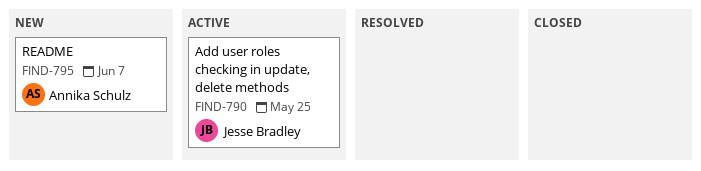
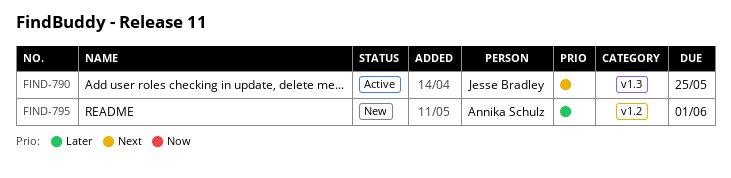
FIND-795, due: Jun 7 -> Jun 1

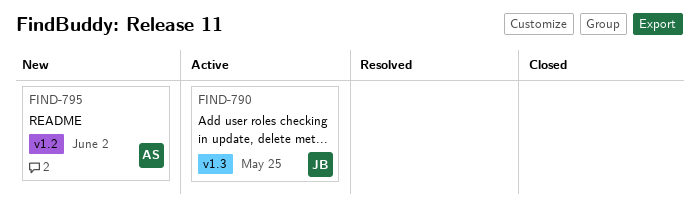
FIND-795, due: Jun 1 -> Jun 2

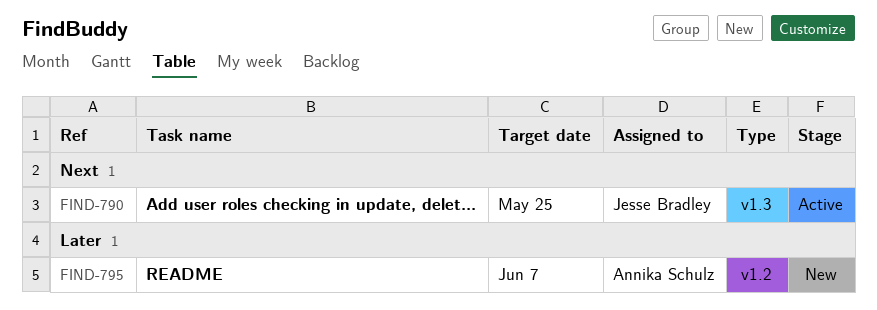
FIND-795, due: Jun 2 -> Jun 7

